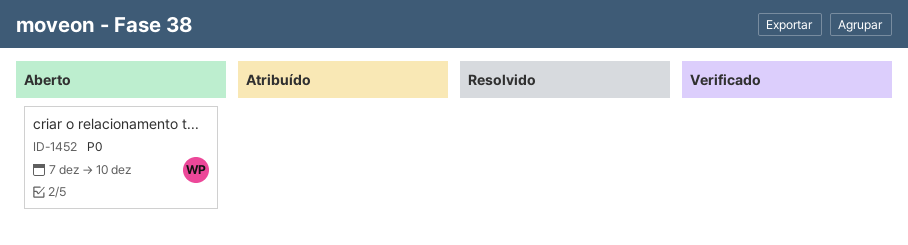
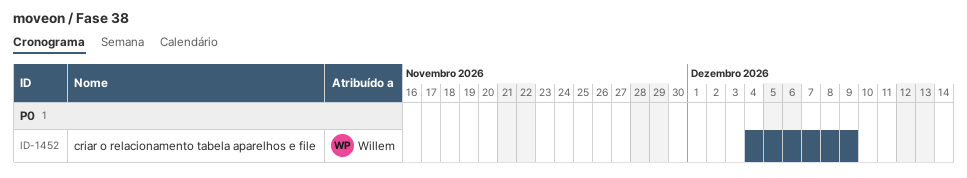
ID-1452, start: Dec 7 -> Dec 4
ID-1452, due: Dec 10 -> Dec 9

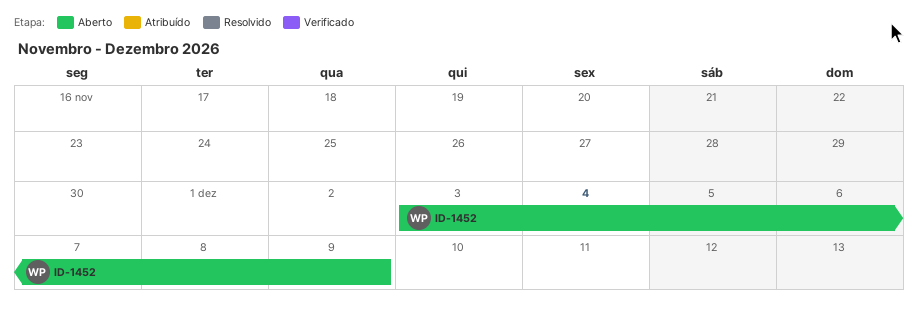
ID-1452, start: Dec 4 -> Dec 3

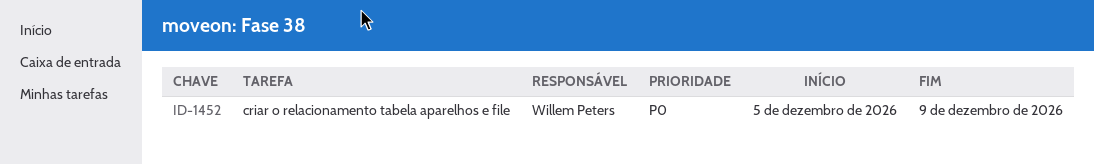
ID-1452, start: Dec 3 -> Dec 5

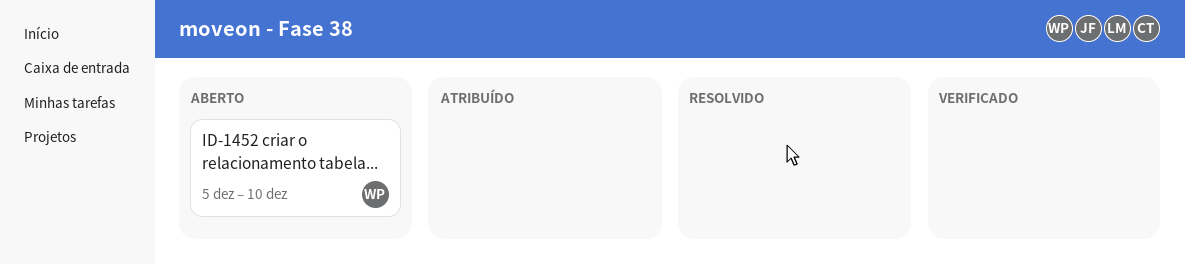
ID-1452, due: Dec 9 -> Dec 10

